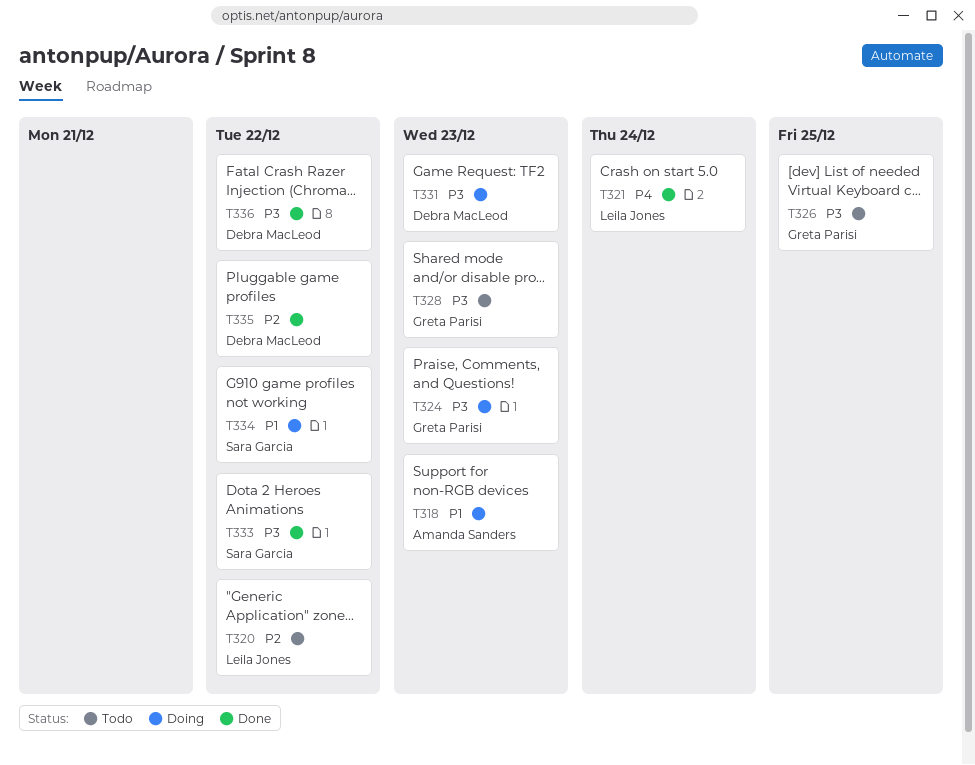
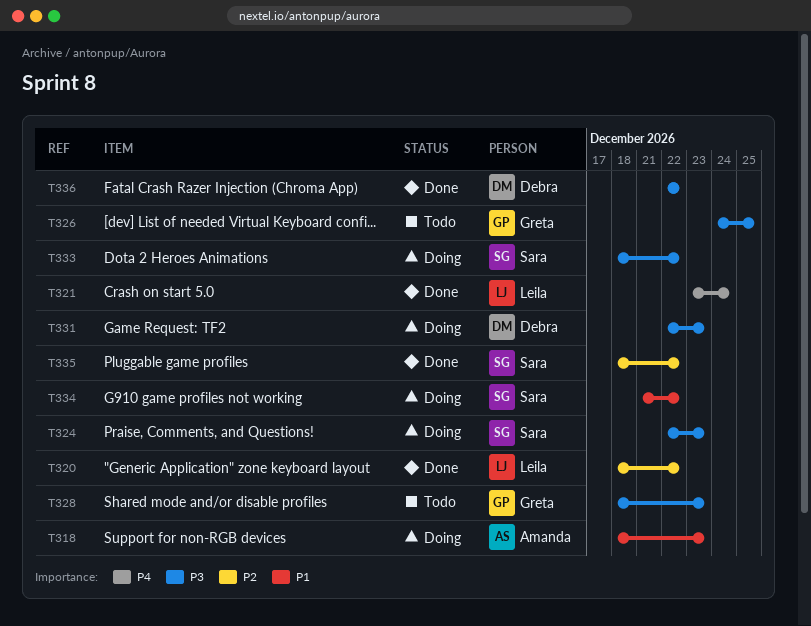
T320, status: Todo -> Done
T324, owner: Greta Parisi -> Sara Garcia
T333, status: Done -> Doing
T335, owner: Debra MacLeod -> Sara Garcia

